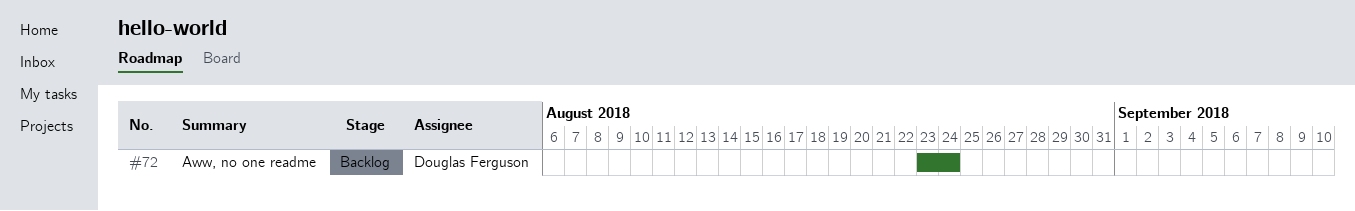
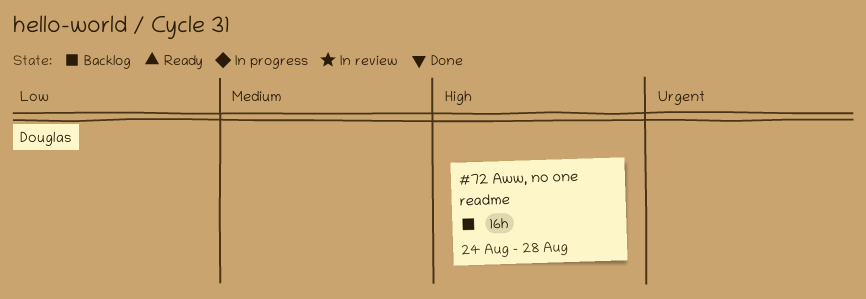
#72, start: Aug 23 -> Aug 24
#72, due: Aug 24 -> Aug 28

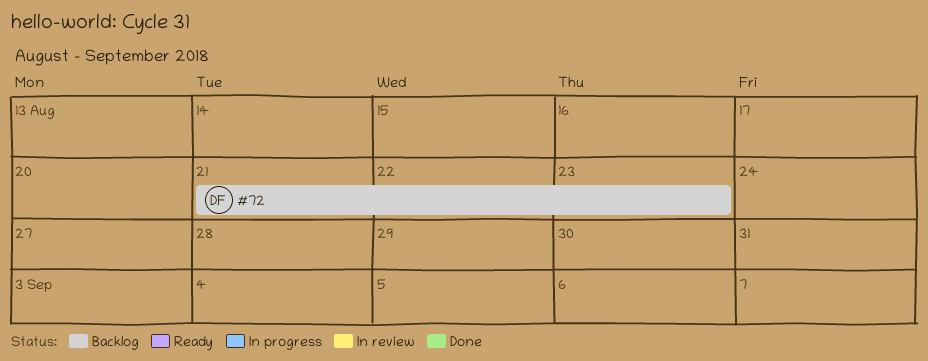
#72, start: Aug 24 -> Aug 21
#72, due: Aug 28 -> Aug 23

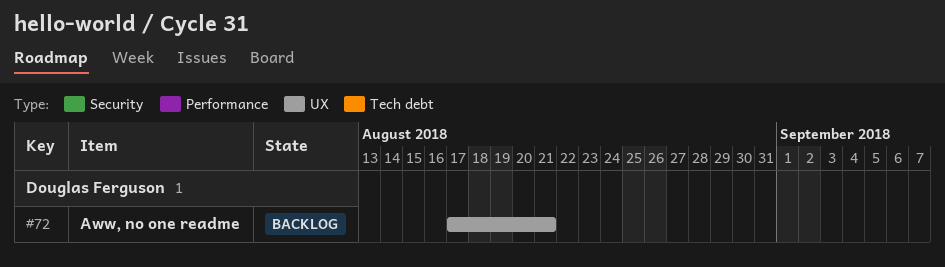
#72, start: Aug 21 -> Aug 17
#72, due: Aug 23 -> Aug 21

